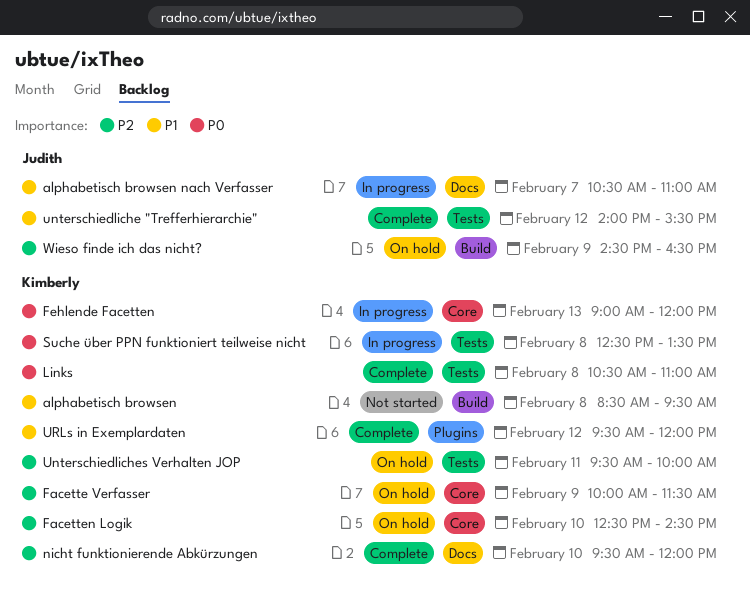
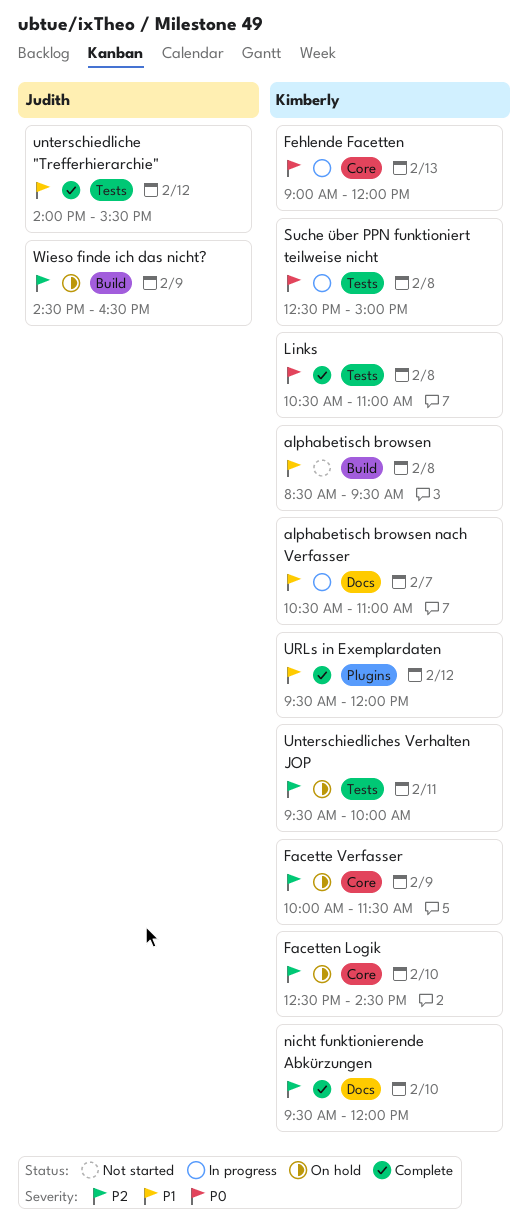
alphabetisch browsen nach Verfasser, owner: Judith -> Kimberly
Suche über PPN funktioniert teilweise nicht, ends: 13:30 -> 15:00

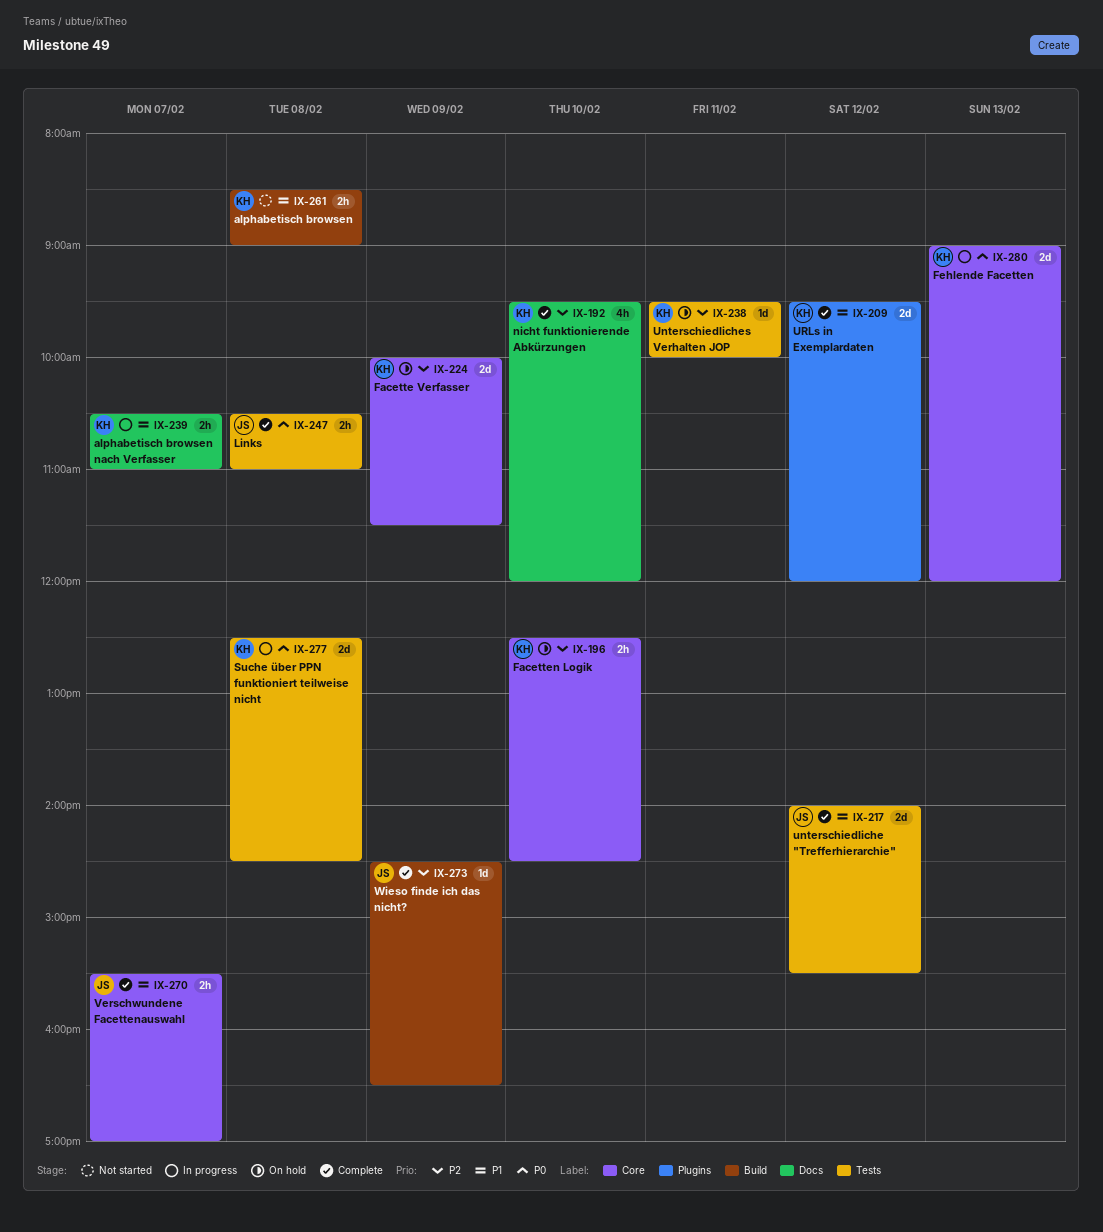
alphabetisch browsen, ends: 09:30 -> 09:00
Links, owner: Kimberly -> Judith
Suche über PPN funktioniert teilweise nicht, ends: 15:00 -> 14:30
Verschwundene Facettenauswahl: none -> present
Wieso finde ich das nicht?, status: On hold -> Complete

